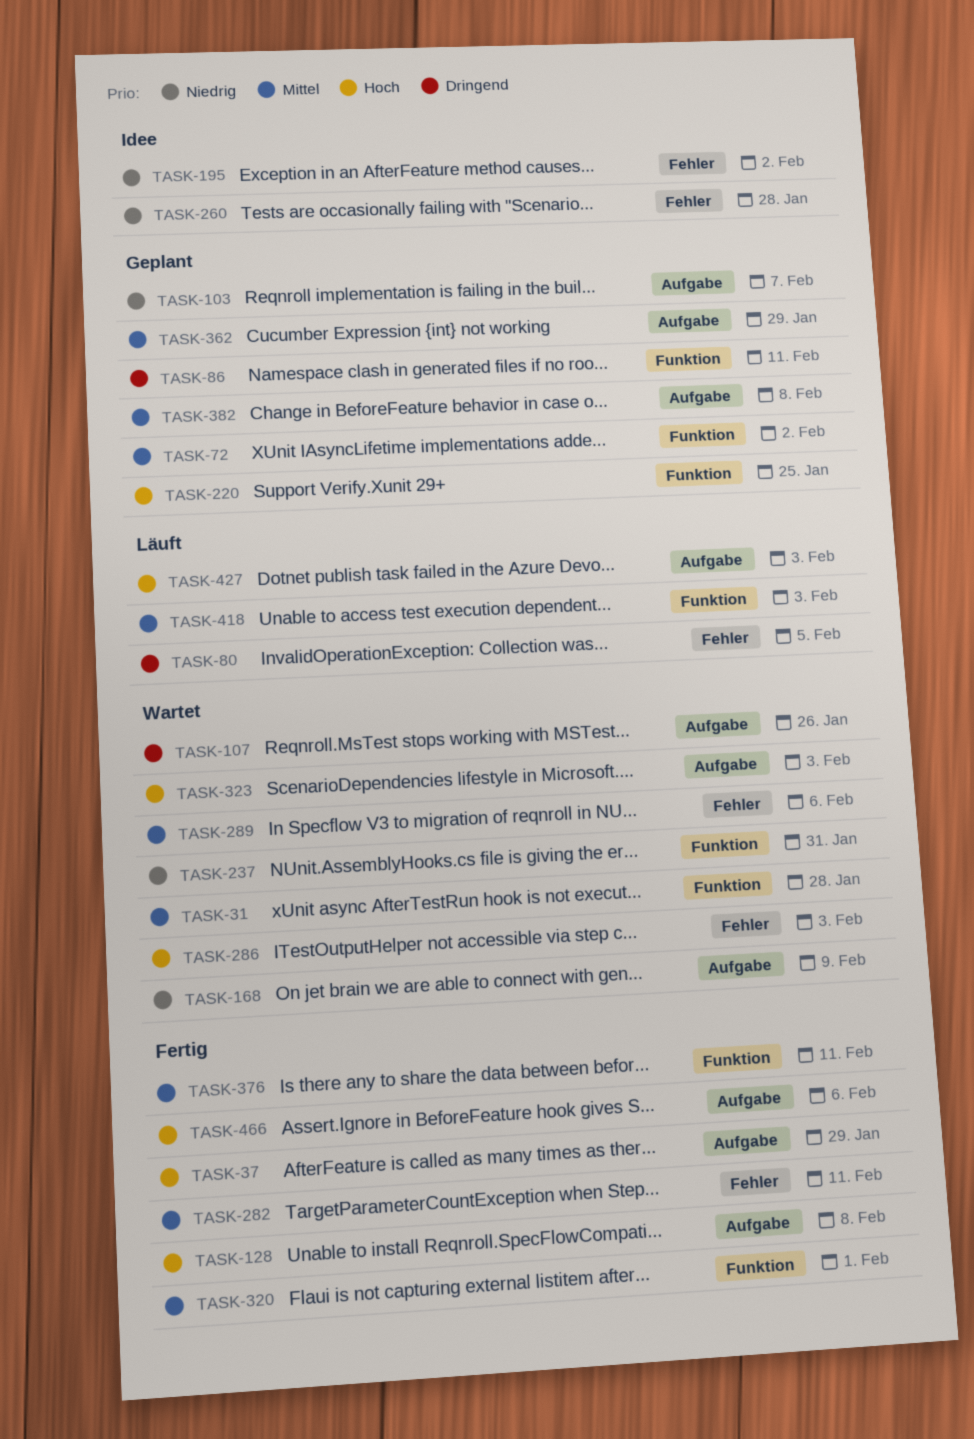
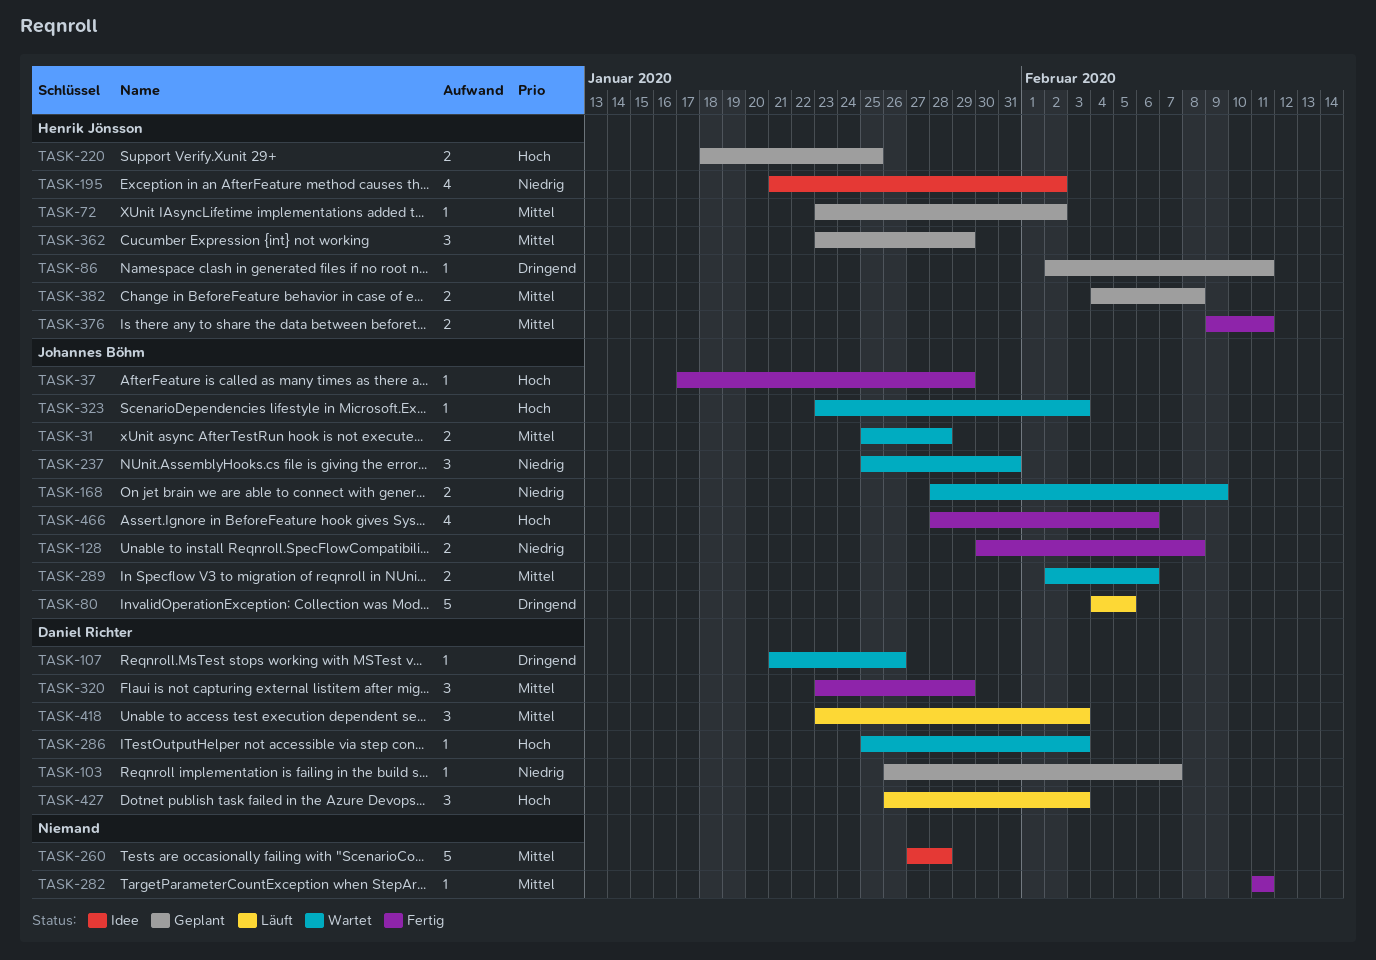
TASK-128, priority: Hoch -> Niedrig
TASK-260, priority: Niedrig -> Mittel
TASK-320, due: Feb 1 -> Jan 29

